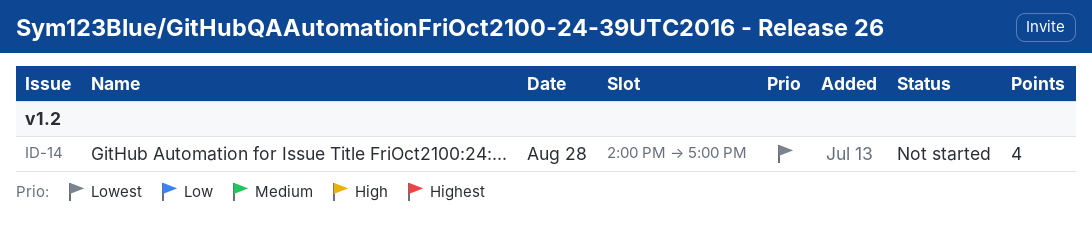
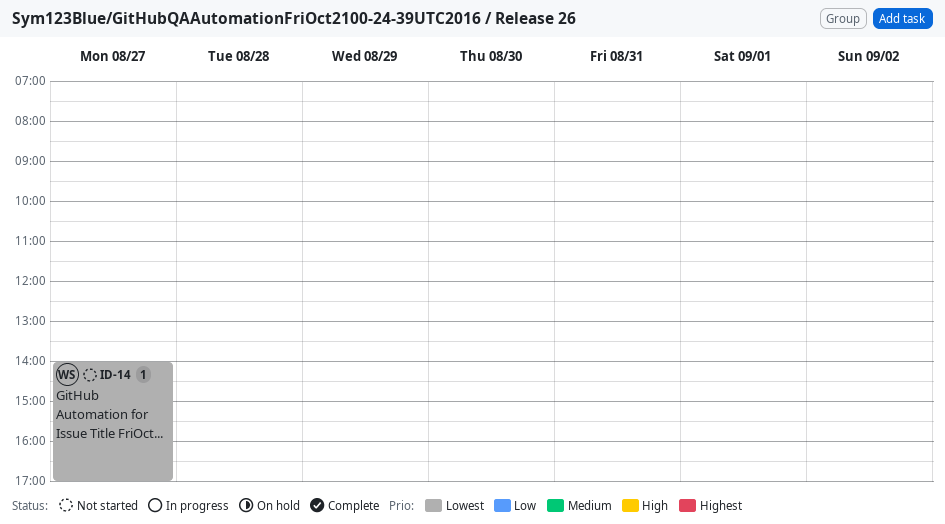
ID-14, estimate: 4 -> 1
ID-14, day: Aug 28 -> Aug 27

